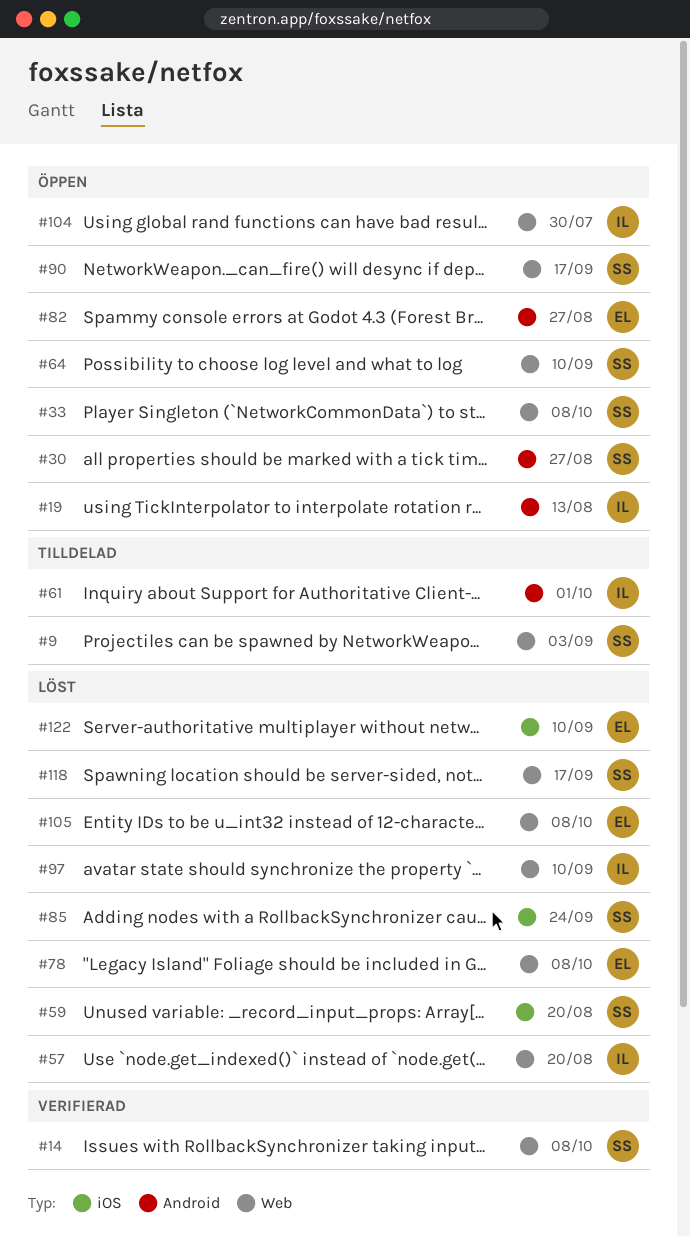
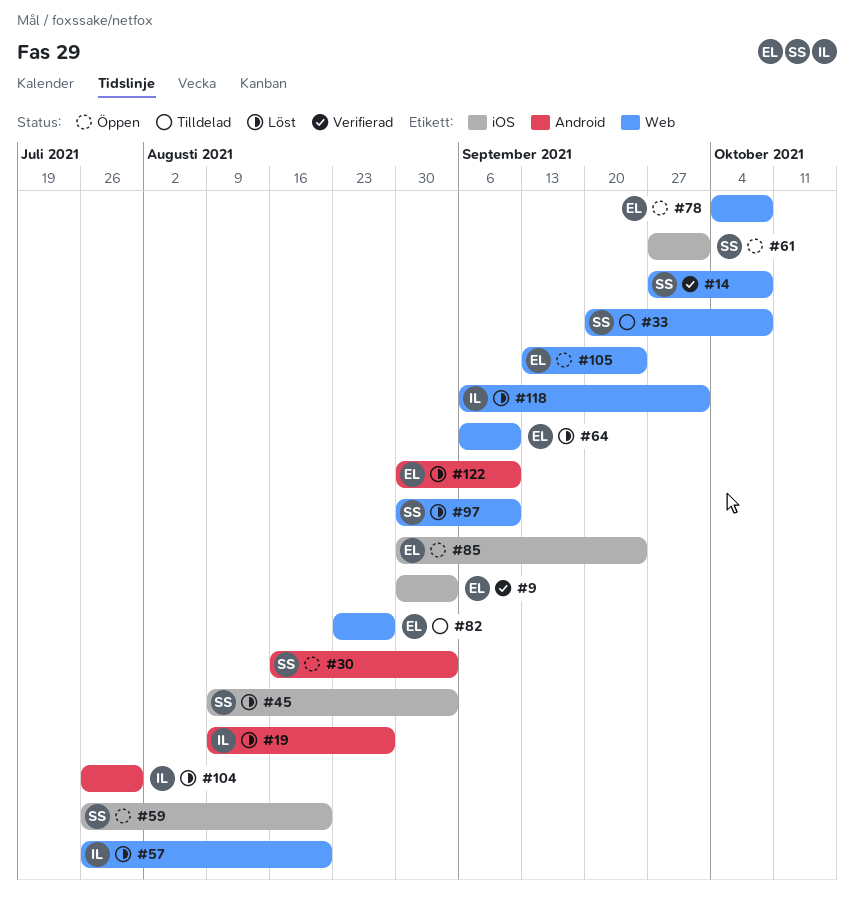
#9, status: Tilldelad -> Verifierad
#9, owner: SS -> EL
#9, label: Web -> iOS
#19, status: Öppen -> Löst
#19, due: Aug 13 -> Aug 27
#30, due: Aug 27 -> Sep 3
#33, status: Öppen -> Tilldelad
#45: none -> present
#59, status: Löst -> Öppen
#61, status: Tilldelad -> Öppen
#61, owner: IL -> SS
#61, label: Android -> iOS
#64, status: Öppen -> Löst
#64, owner: SS -> EL
#78, status: Löst -> Öppen
#82, status: Öppen -> Tilldelad
#82, label: Android -> Web
#85, status: Löst -> Öppen
#85, owner: SS -> EL
#90: present -> none
#97, owner: IL -> SS
#104, status: Öppen -> Löst
#104, label: Web -> Android
#105, status: Löst -> Öppen
#105, due: Oct 8 -> Sep 24
#118, owner: SS -> IL
#118, due: Sep 17 -> Oct 1
#122, label: iOS -> Android

